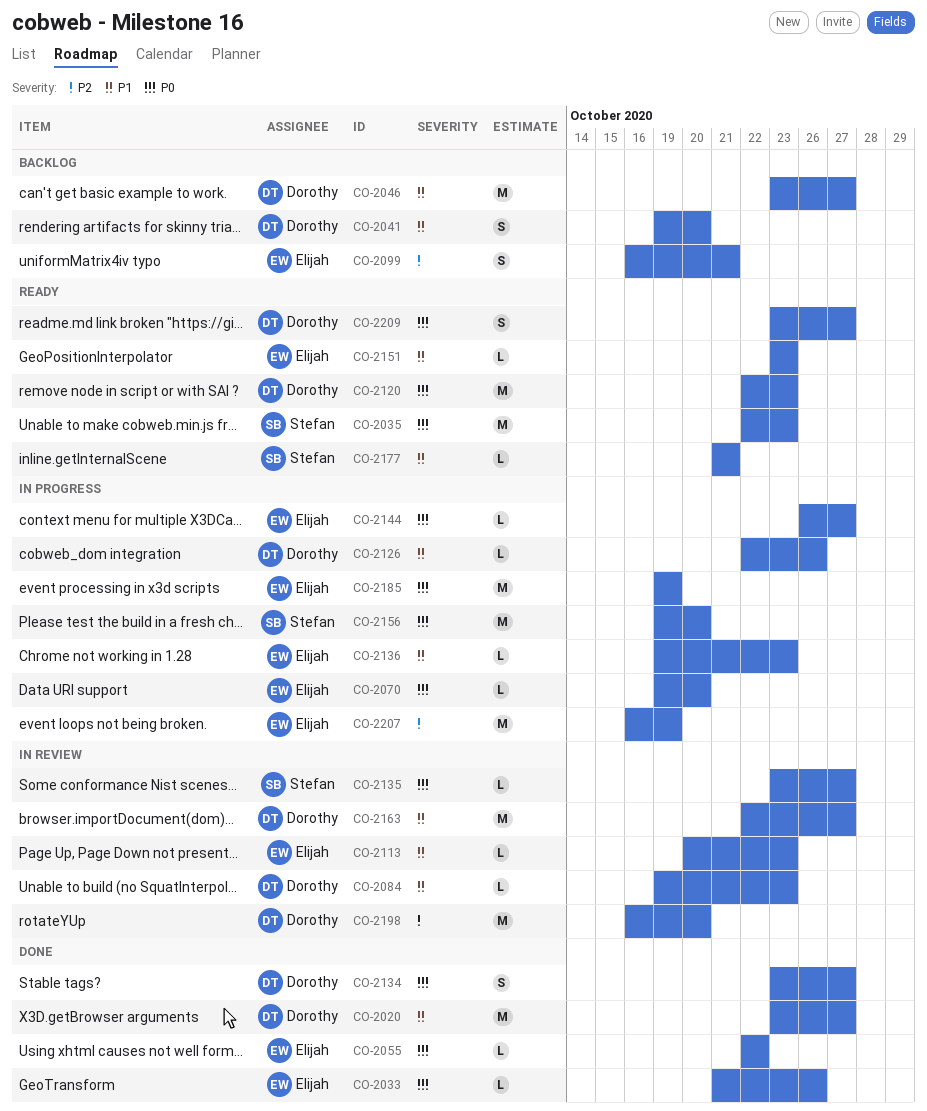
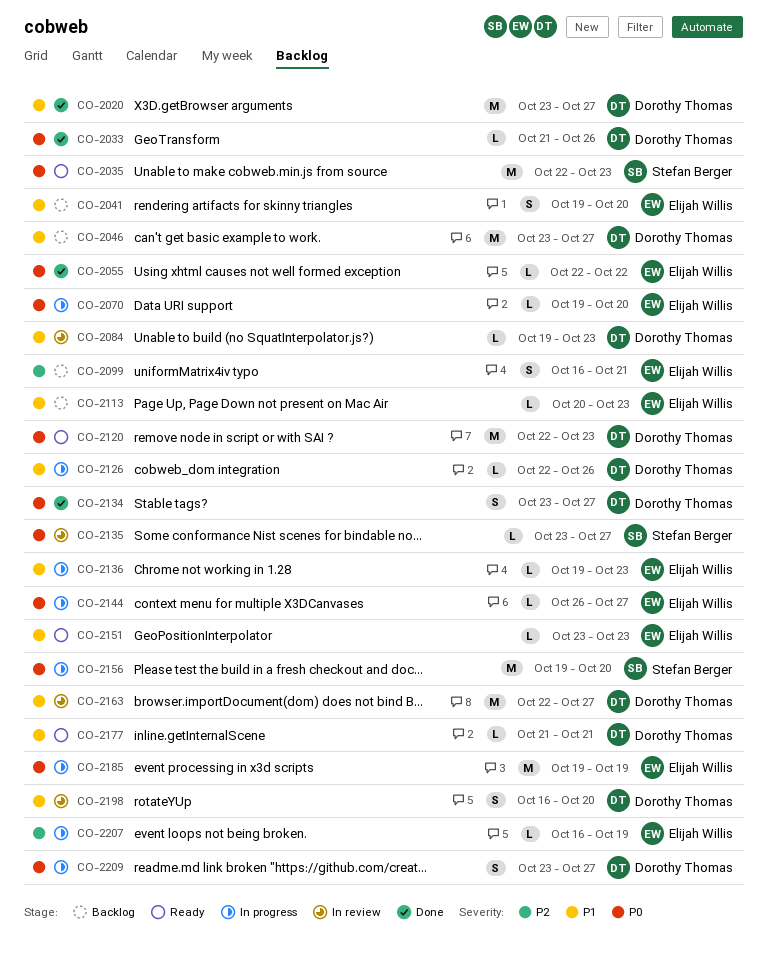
CO-2033, owner: Elijah Willis -> Dorothy Thomas
CO-2041, owner: Dorothy Thomas -> Elijah Willis
CO-2113, status: In review -> Backlog
CO-2177, owner: Stefan Berger -> Dorothy Thomas
CO-2198, priority: P2 -> P1
CO-2198, estimate: M -> S
CO-2207, estimate: M -> L
CO-2209, status: Ready -> In progress

